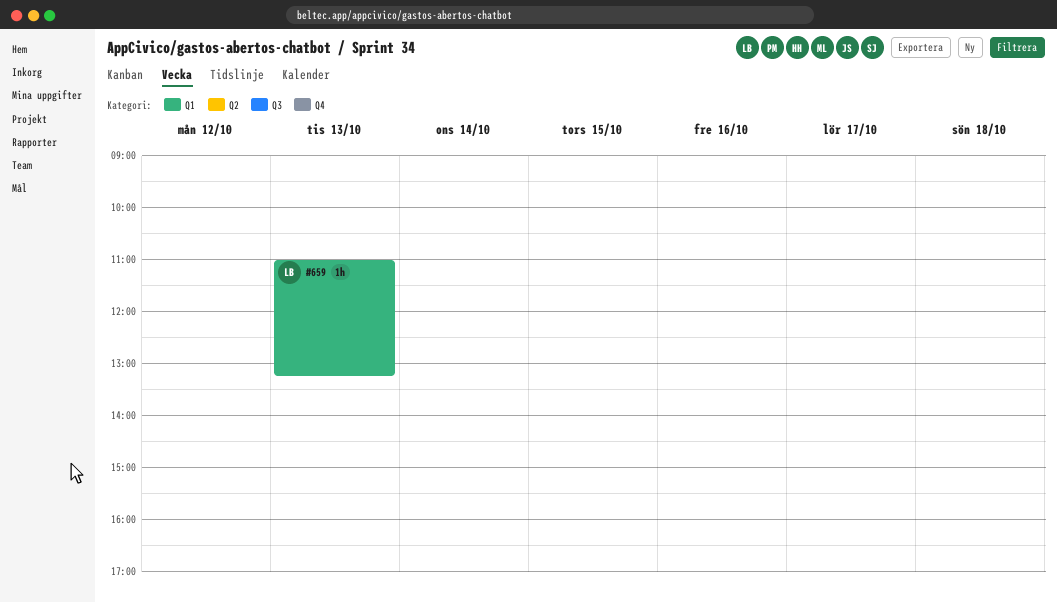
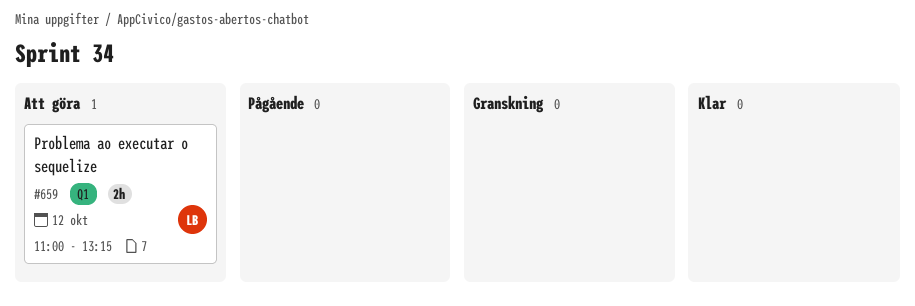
#659, estimate: 1h -> 2h
#659, day: Oct 13 -> Oct 12

